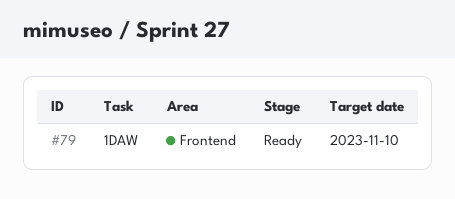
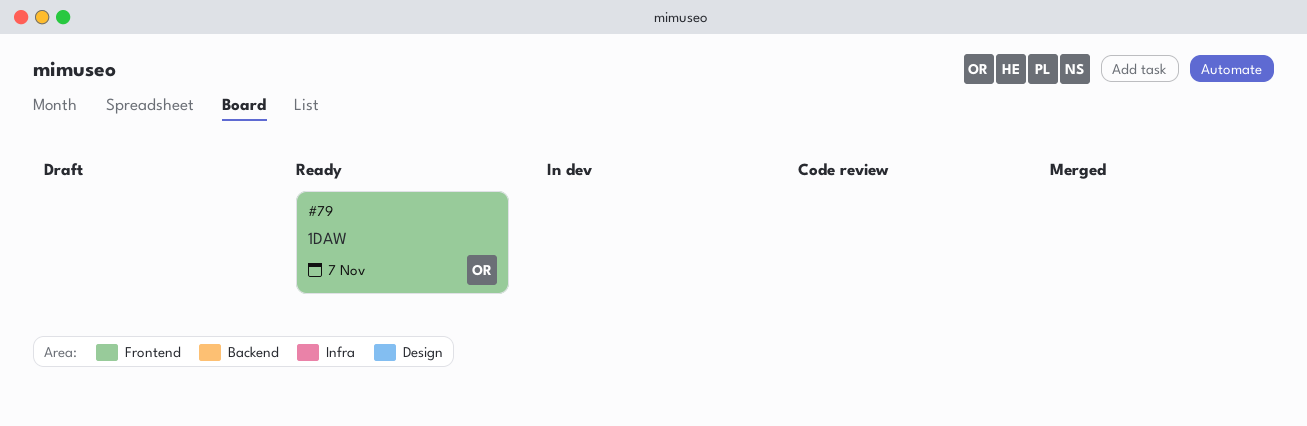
#79, due: Nov 10 -> Nov 7

